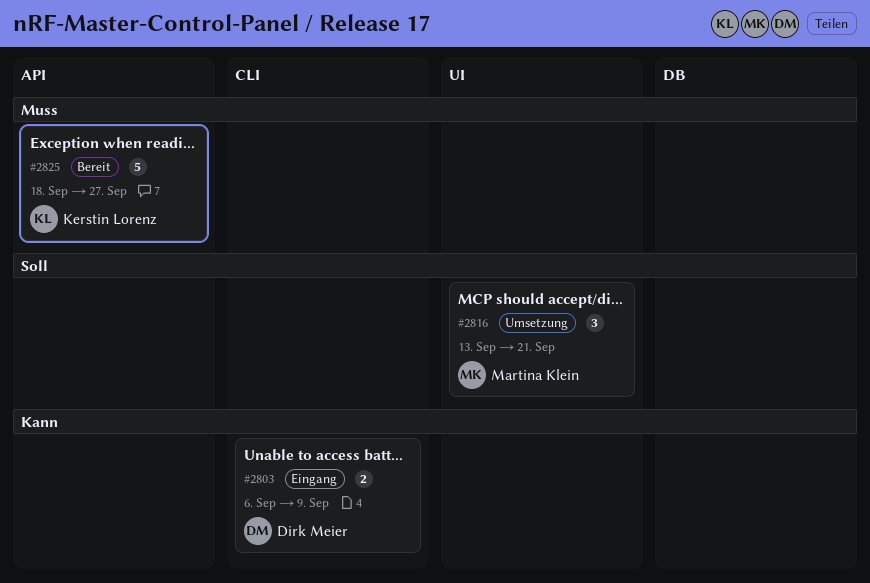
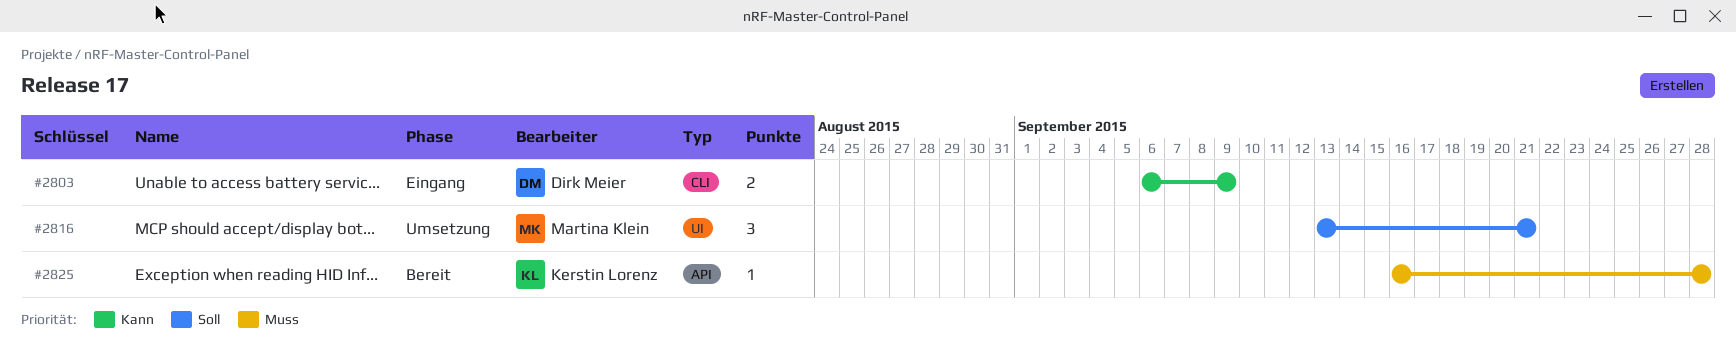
#2825, estimate: 5 -> 1
#2825, start: Sep 18 -> Sep 16
#2825, due: Sep 27 -> Sep 28

